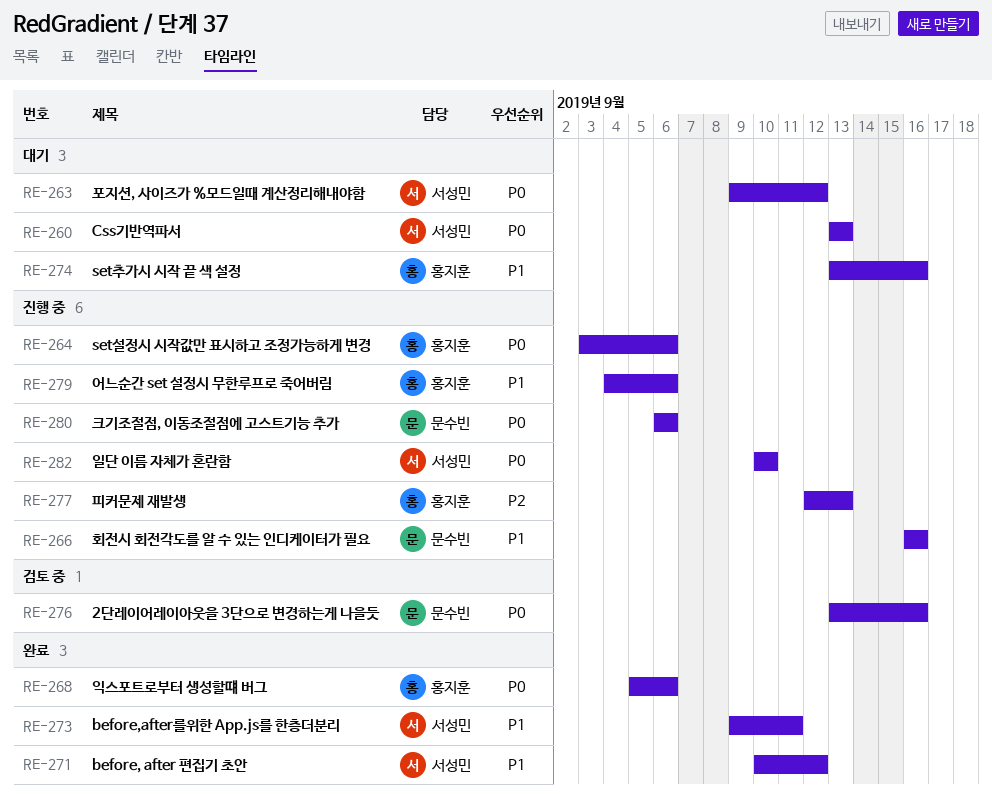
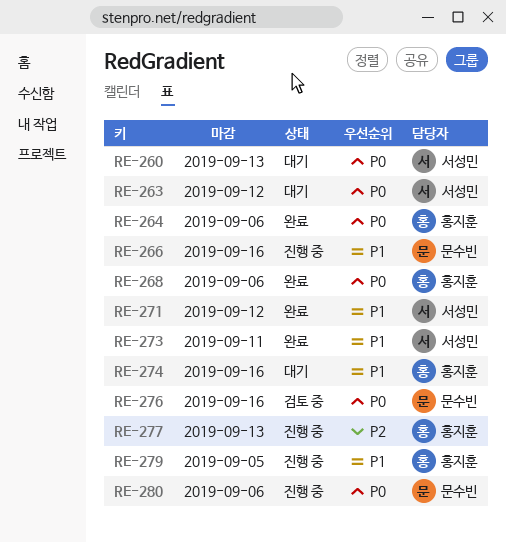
RE-264, status: 진행 중 -> 완료
RE-279, due: Sep 6 -> Sep 5
RE-282: present -> none

